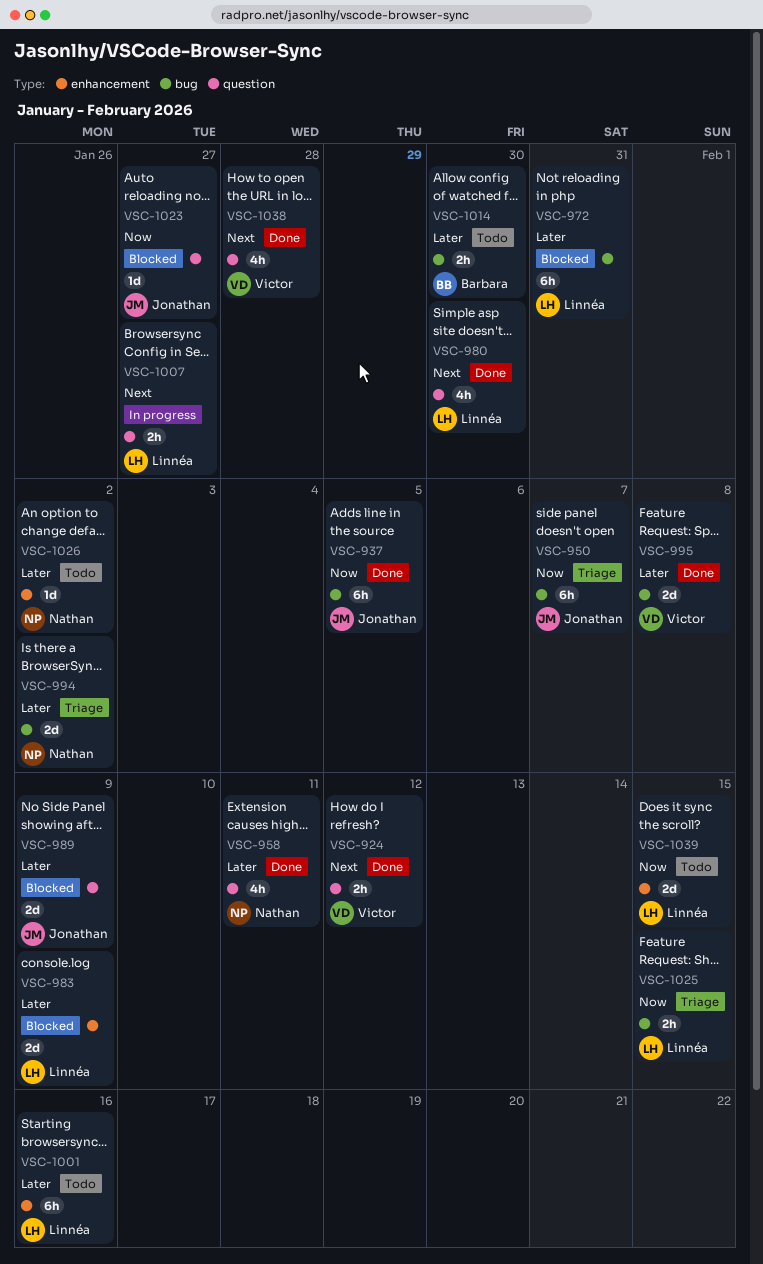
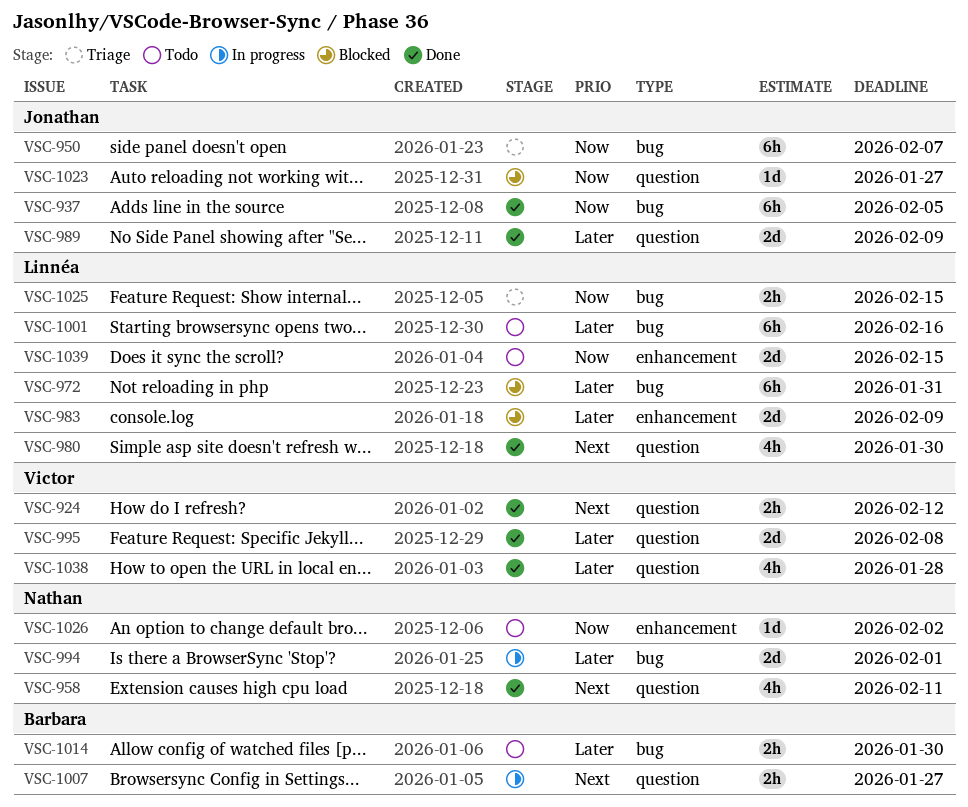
VSC-958, priority: Later -> Next
VSC-989, status: Blocked -> Done
VSC-994, status: Triage -> In progress
VSC-994, due: Feb 2 -> Feb 1
VSC-995, label: bug -> question
VSC-1001, label: enhancement -> bug
VSC-1007, owner: Linnéa -> Barbara
VSC-1026, priority: Later -> Now
VSC-1038, priority: Next -> Later

